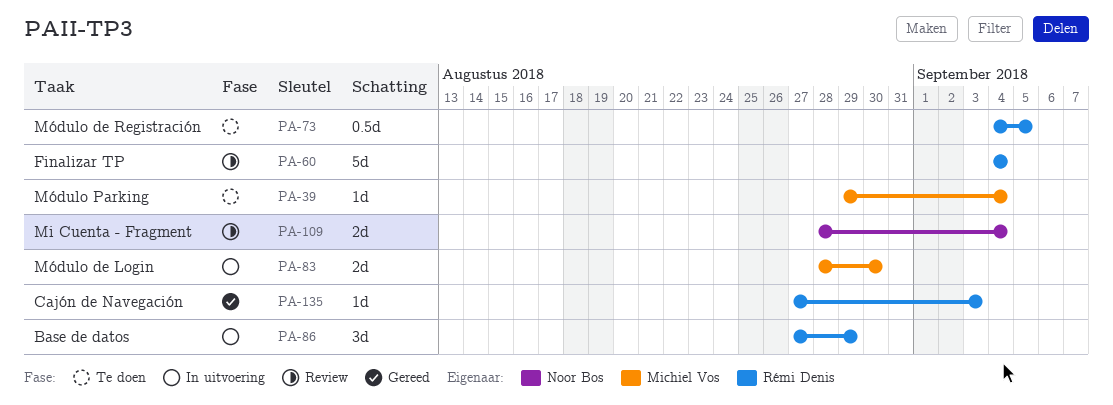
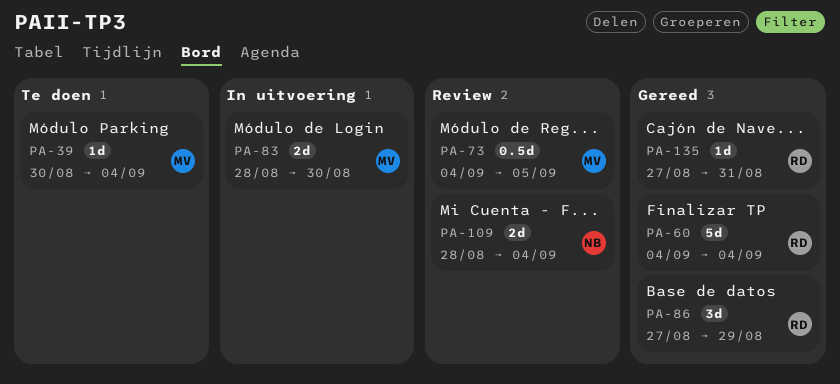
PA-39, start: Aug 29 -> Aug 30
PA-60, status: Review -> Gereed
PA-73, status: Te doen -> Review
PA-73, owner: Rémi Denis -> Michiel Vos
PA-86, status: In uitvoering -> Gereed
PA-135, due: Sep 3 -> Aug 31

